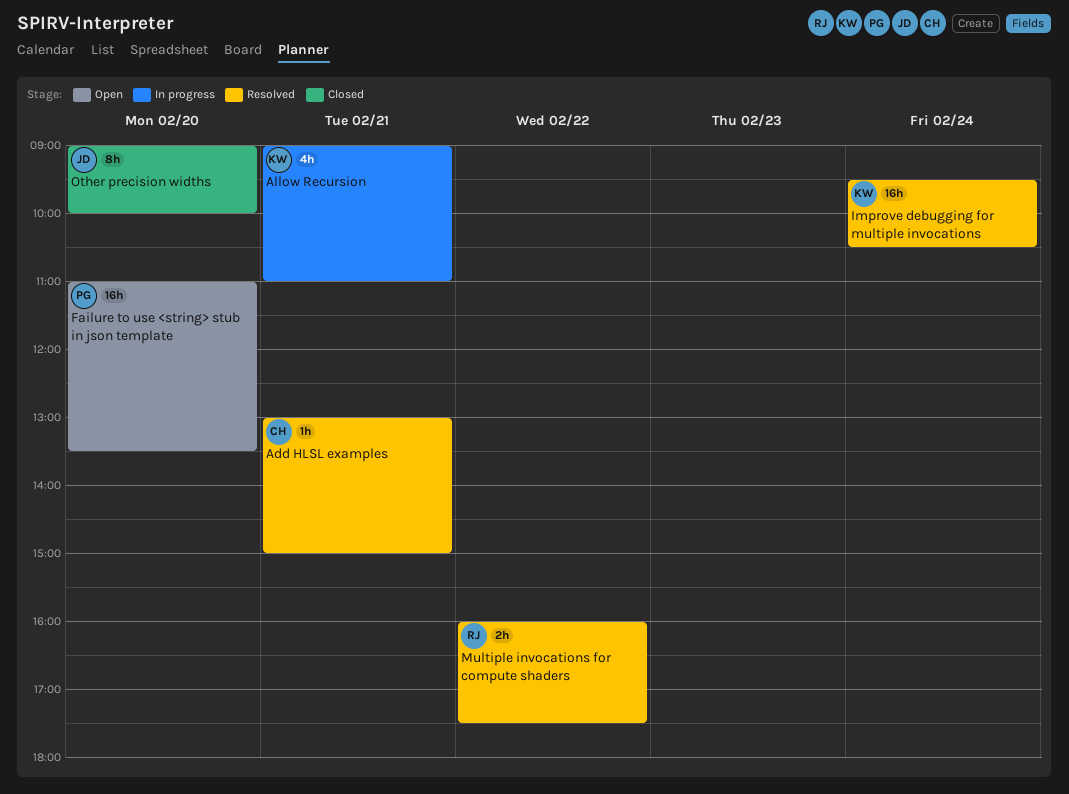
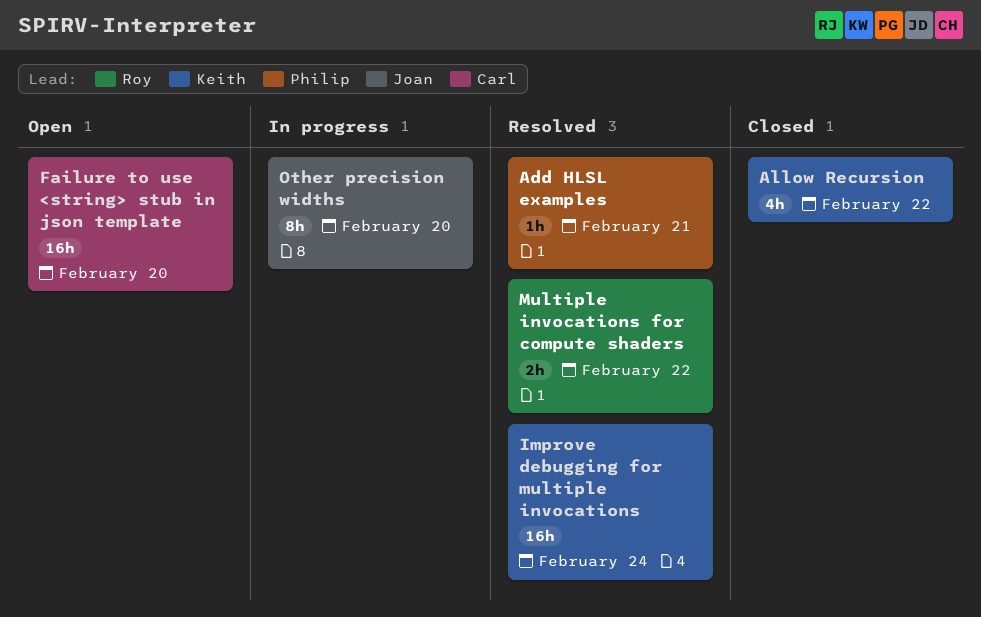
Add HLSL examples, owner: Carl -> Philip
Allow Recursion, status: In progress -> Closed
Allow Recursion, day: Feb 21 -> Feb 22
Failure to use <string> stub in json template, owner: Philip -> Carl
Other precision widths, status: Closed -> In progress

